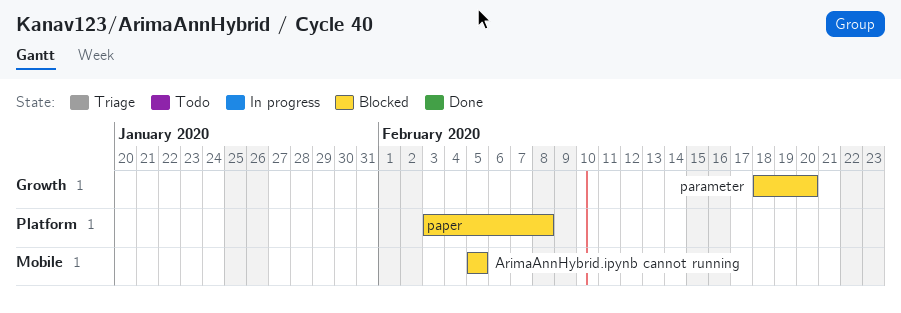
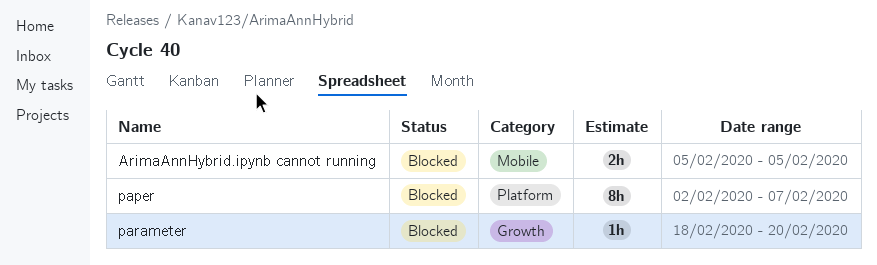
paper, start: Feb 3 -> Feb 2
paper, due: Feb 8 -> Feb 7

